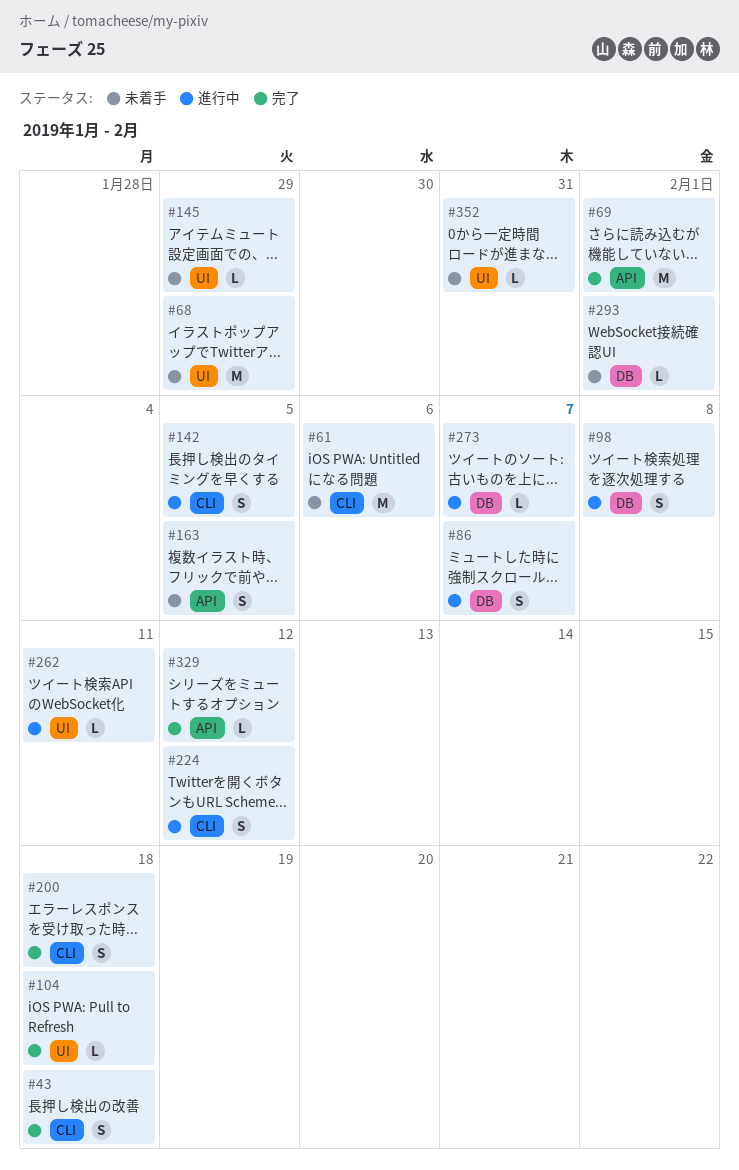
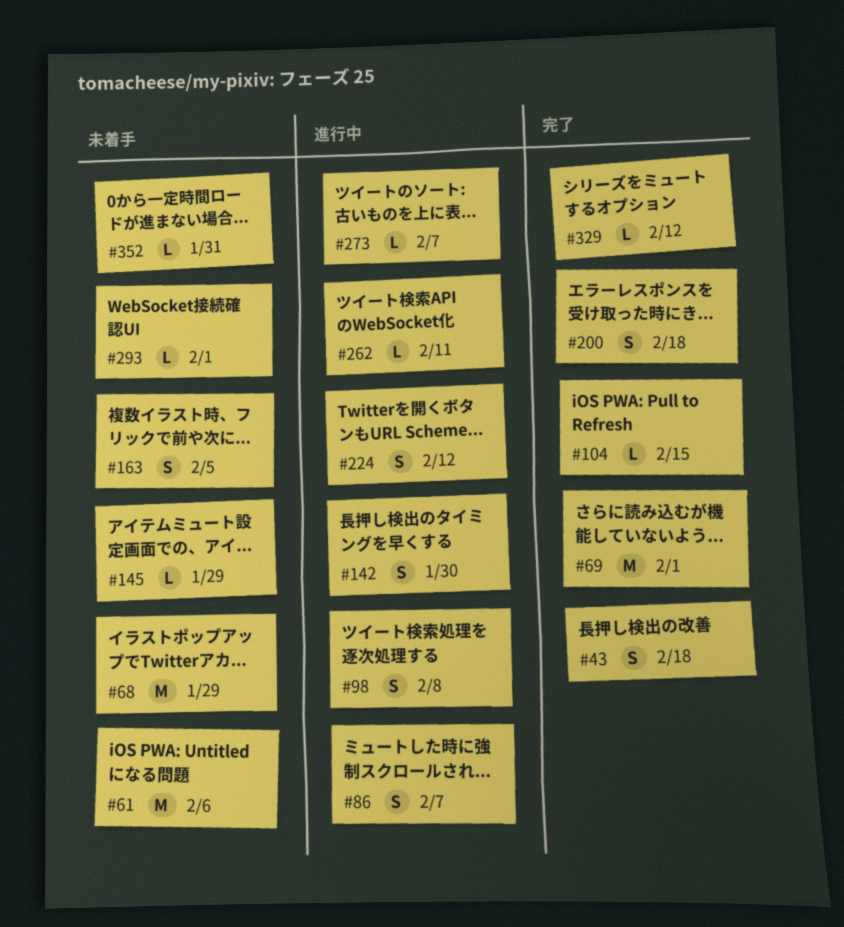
#104, due: Feb 18 -> Feb 15
#142, due: Feb 5 -> Jan 30

